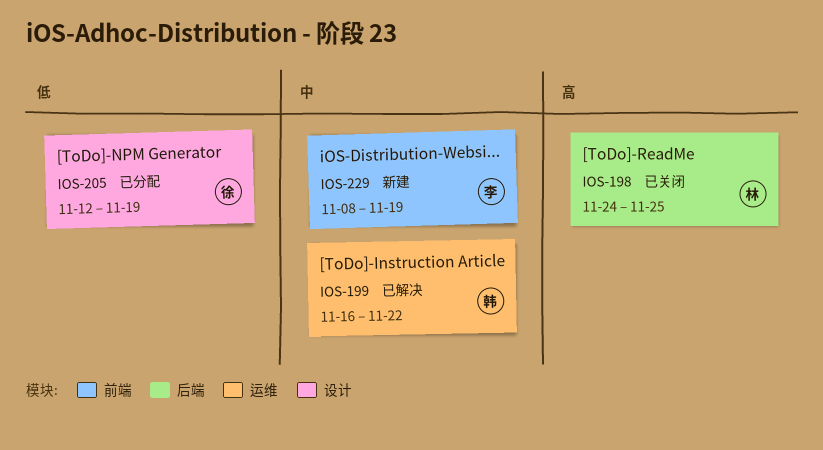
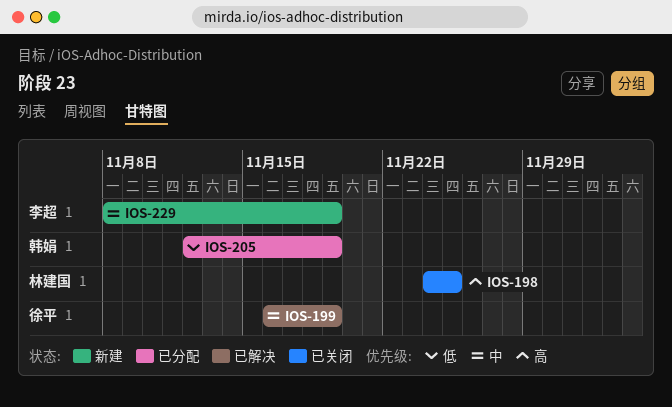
IOS-199, owner: 韩娟 -> 徐平
IOS-199, due: Nov 22 -> Nov 19
IOS-205, owner: 徐平 -> 韩娟

